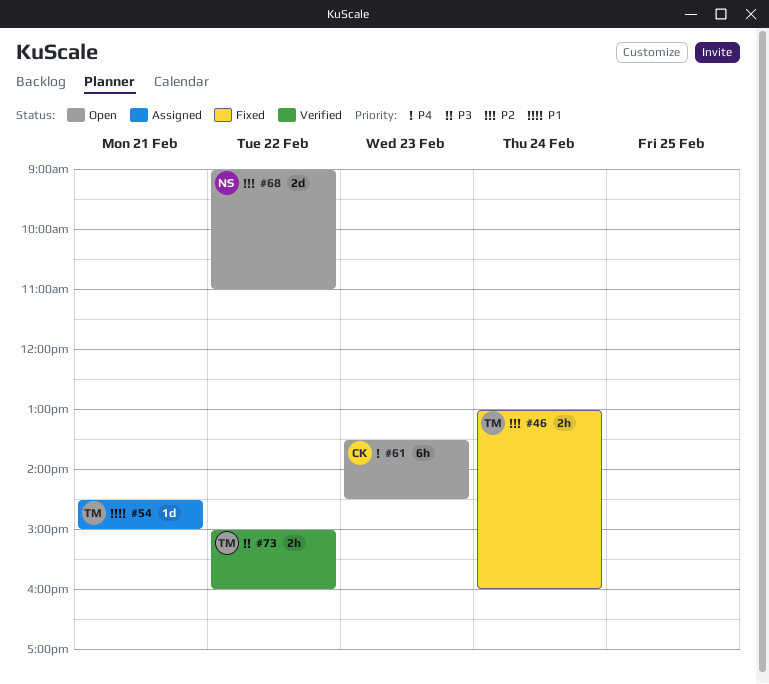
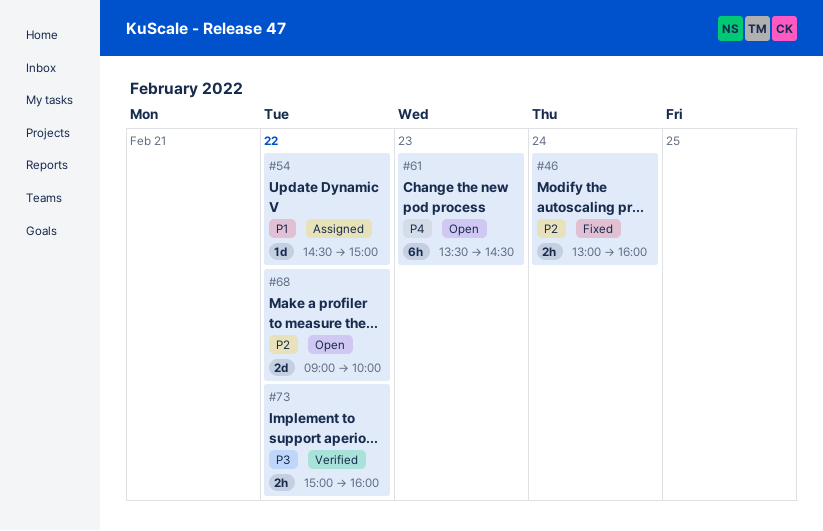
#54, day: Feb 21 -> Feb 22
#68, ends: 11:00 -> 10:00

